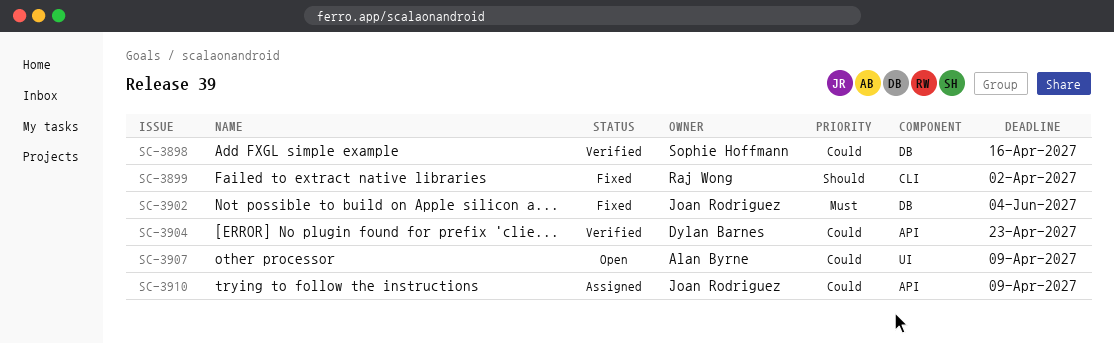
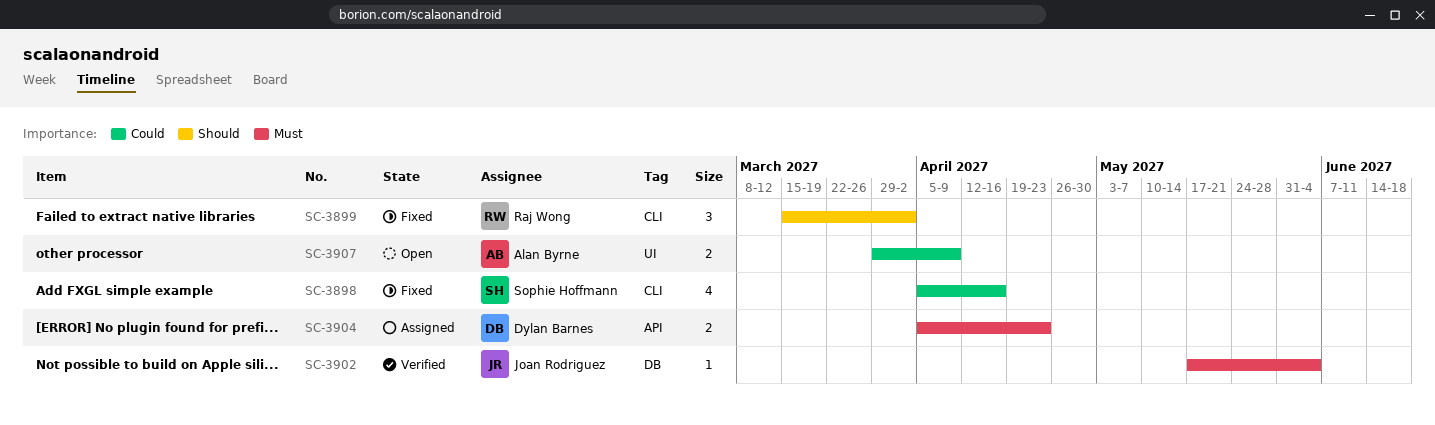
SC-3898, status: Verified -> Fixed
SC-3898, label: DB -> CLI
SC-3902, status: Fixed -> Verified
SC-3904, status: Verified -> Assigned
SC-3904, priority: Could -> Must
SC-3910: present -> none

